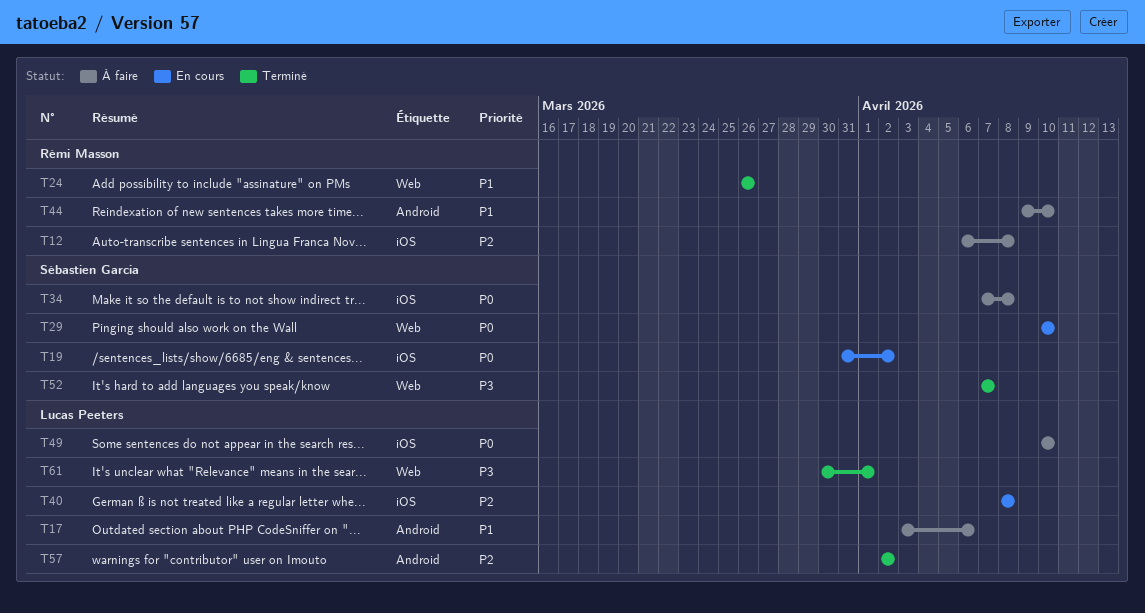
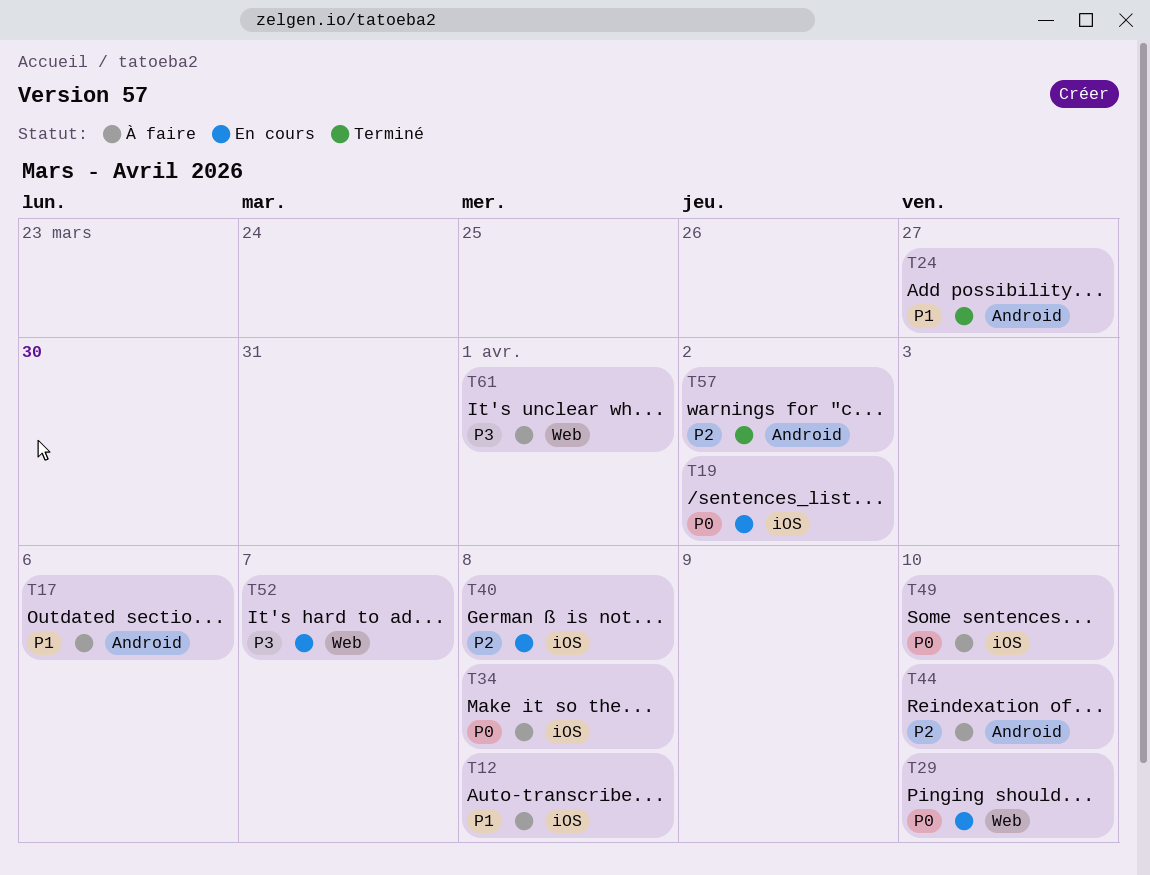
T12, priority: P2 -> P1
T24, label: Web -> Android
T24, due: Mar 26 -> Mar 27
T44, priority: P1 -> P2
T52, status: Terminé -> En cours
T61, status: Terminé -> À faire

